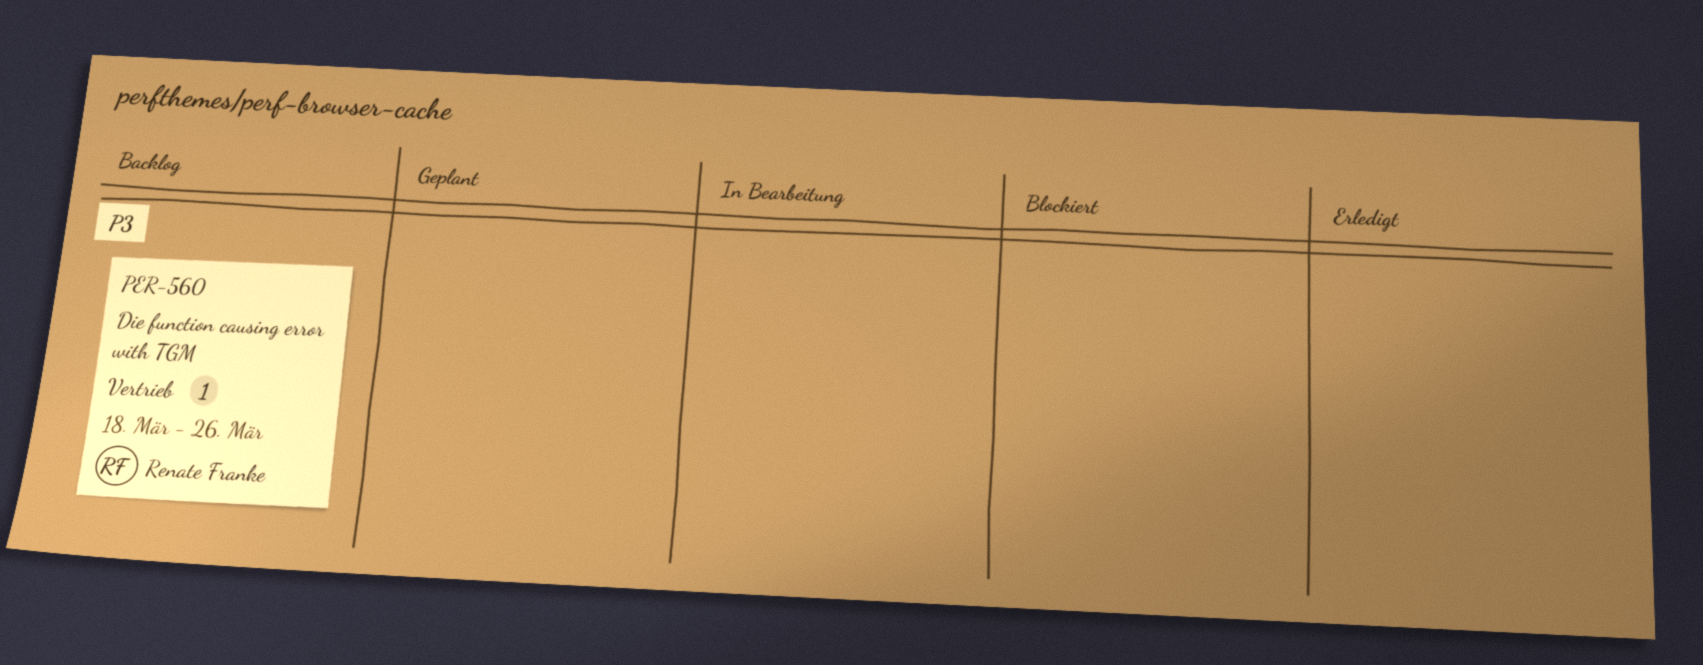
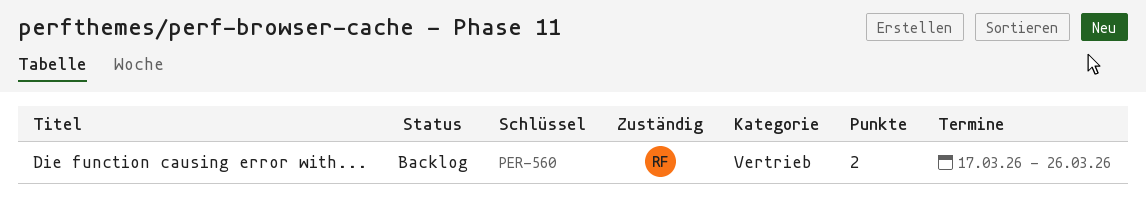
PER-560, estimate: 1 -> 2
PER-560, start: Mar 18 -> Mar 17

